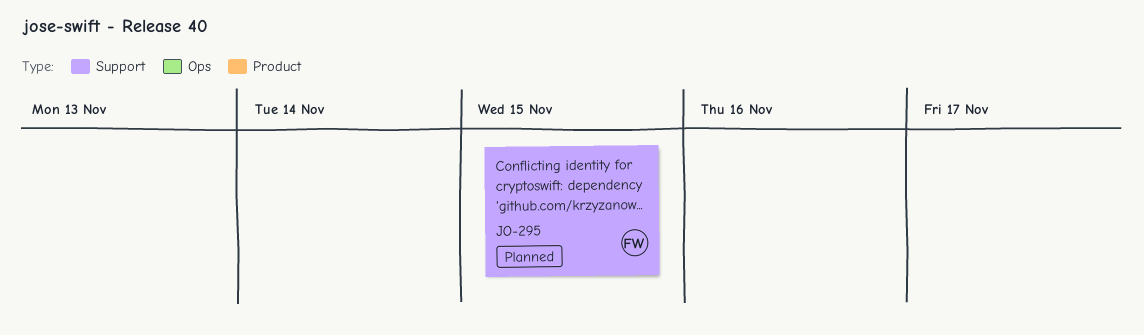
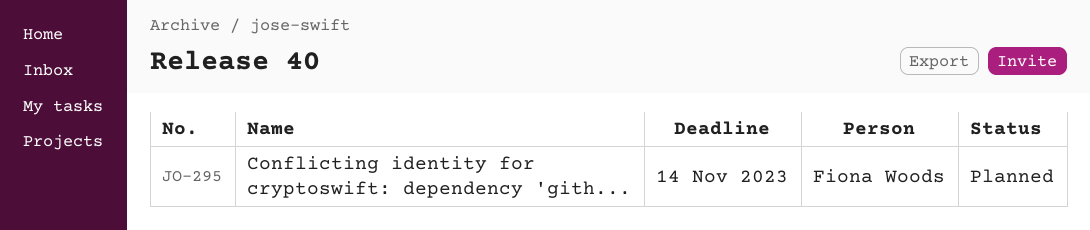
JO-295, due: Nov 15 -> Nov 14

